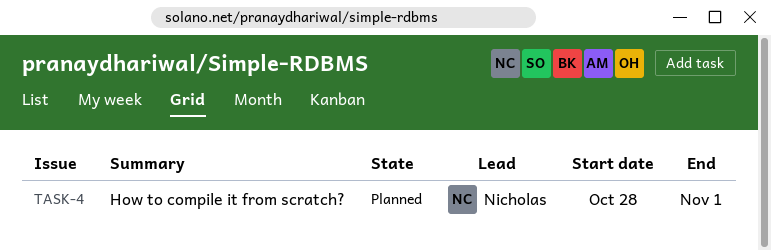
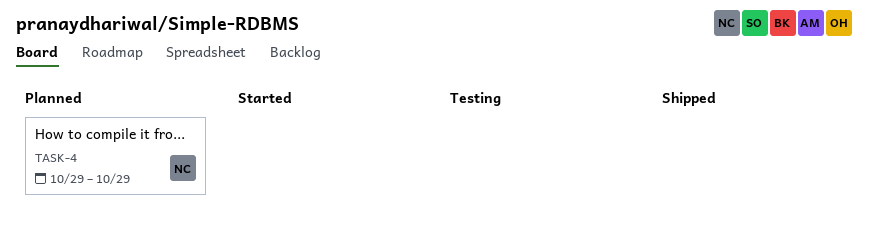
TASK-4, start: Oct 28 -> Oct 29
TASK-4, due: Nov 1 -> Oct 29

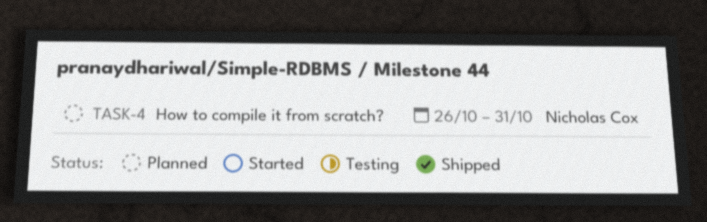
TASK-4, start: Oct 29 -> Oct 26
TASK-4, due: Oct 29 -> Oct 31

